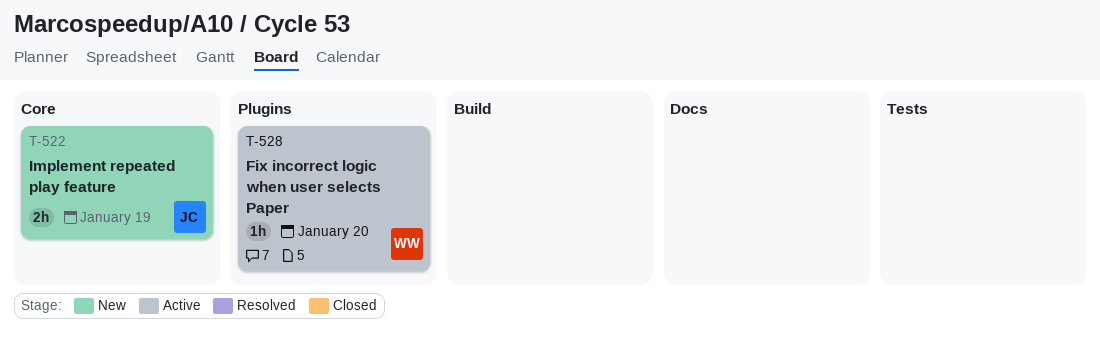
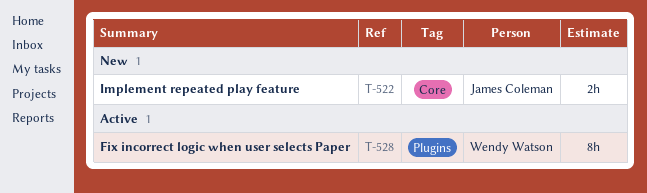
T-528, estimate: 1h -> 8h

